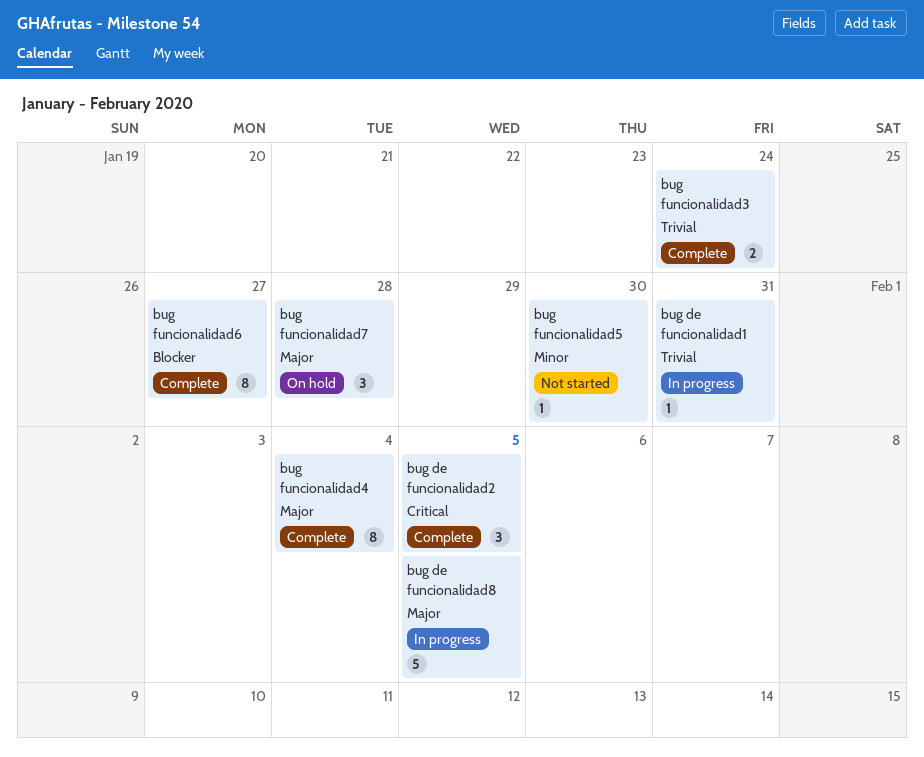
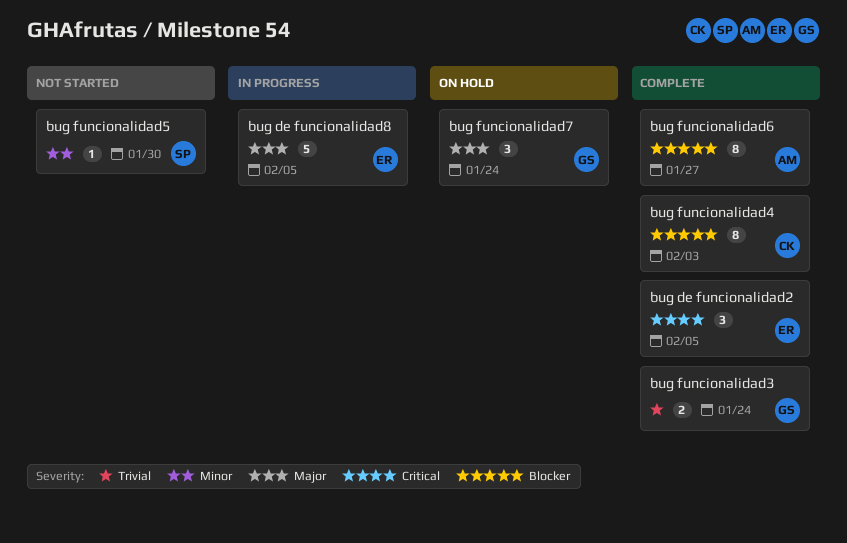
bug de funcionalidad1: present -> none
bug funcionalidad4, priority: Major -> Blocker
bug funcionalidad4, due: Feb 4 -> Feb 3
bug funcionalidad7, due: Jan 28 -> Jan 24

